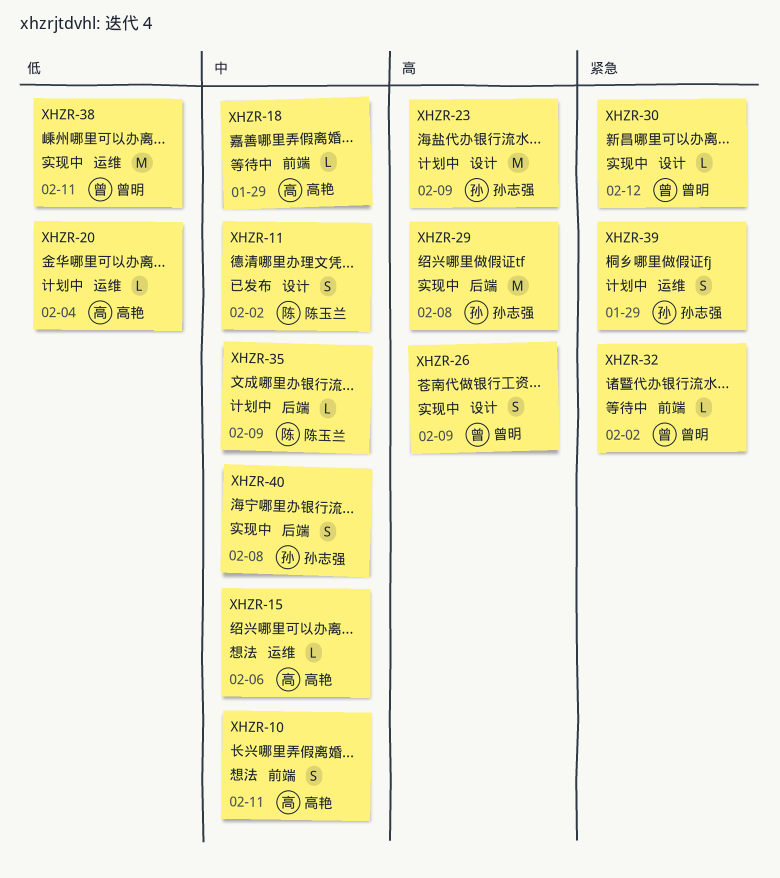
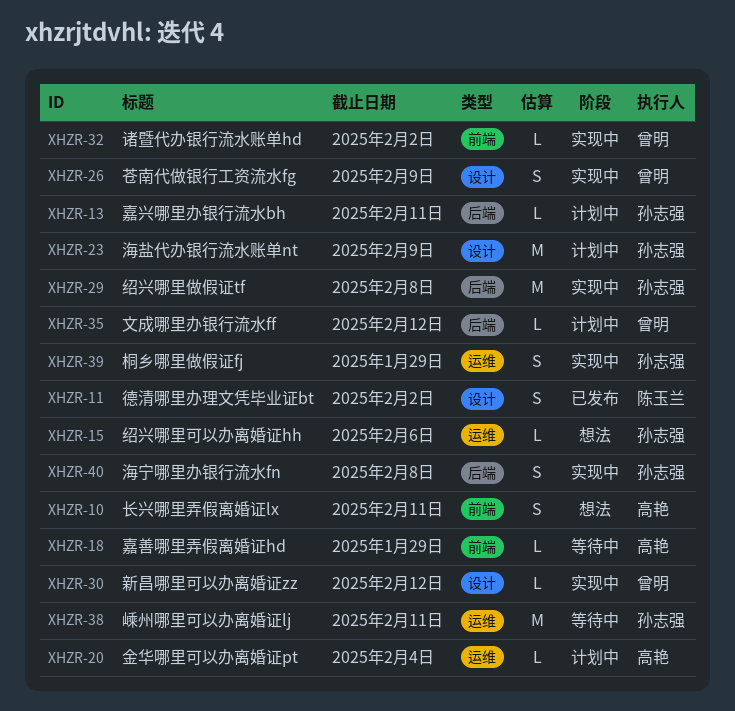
XHZR-13: none -> present
XHZR-15, owner: 高艳 -> 孙志强
XHZR-32, status: 等待中 -> 实现中
XHZR-35, owner: 陈玉兰 -> 曾明
XHZR-35, due: Feb 9 -> Feb 12
XHZR-38, status: 实现中 -> 等待中
XHZR-38, owner: 曾明 -> 孙志强
XHZR-39, status: 计划中 -> 实现中

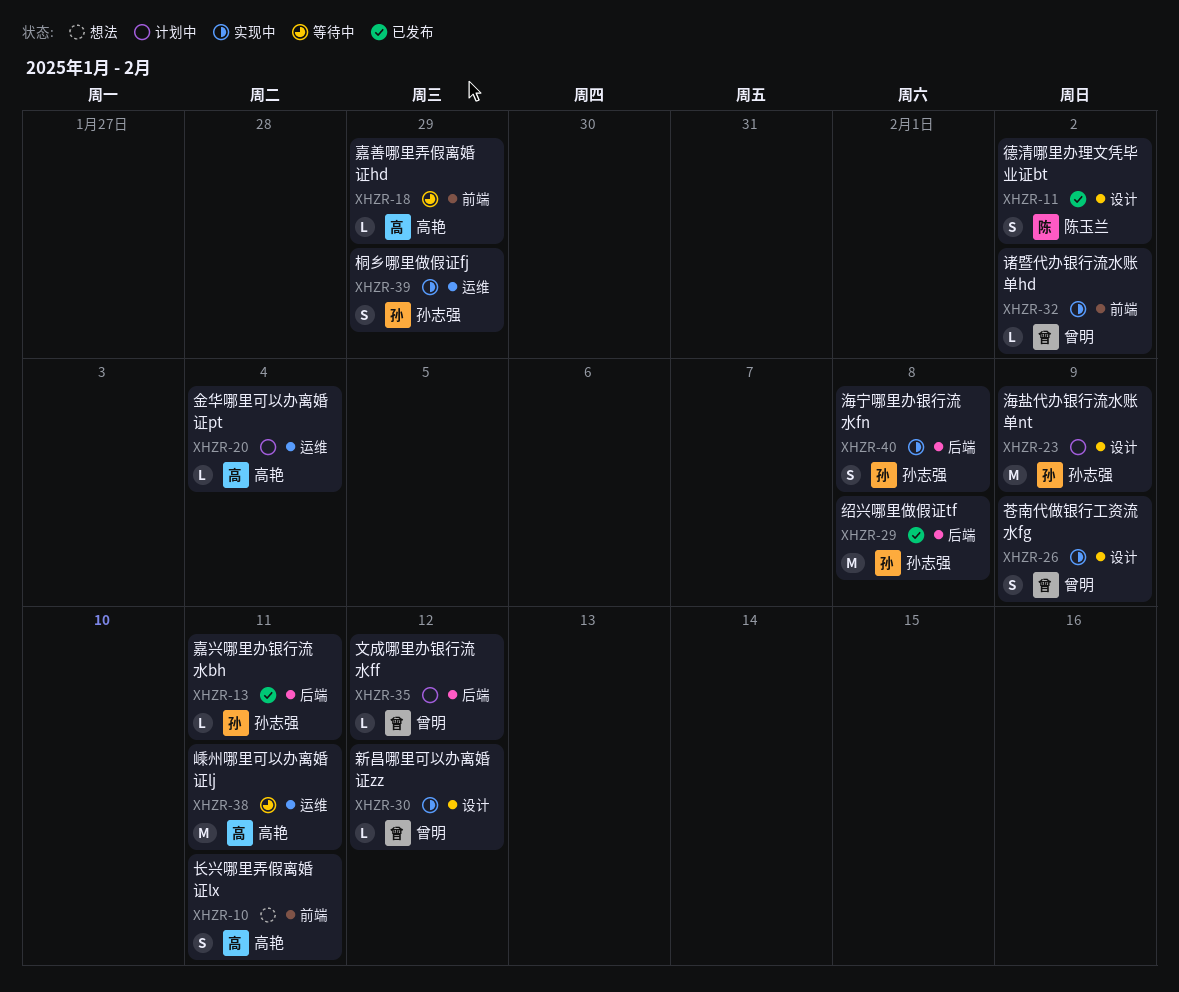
XHZR-13, status: 计划中 -> 已发布
XHZR-15: present -> none
XHZR-29, status: 实现中 -> 已发布
XHZR-38, owner: 孙志强 -> 高艳

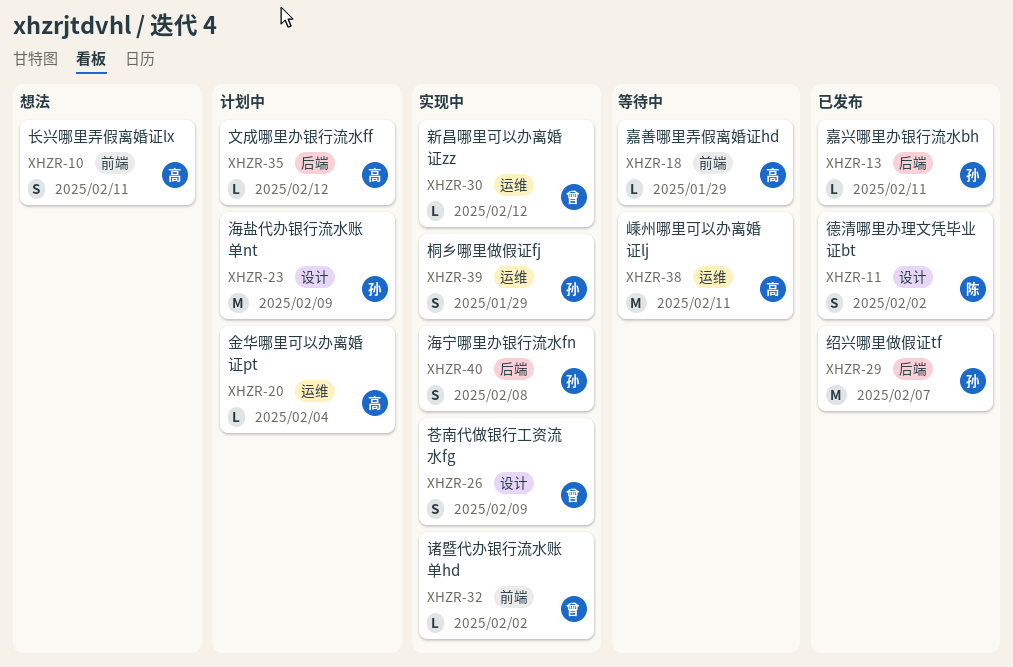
XHZR-29, due: Feb 8 -> Feb 7
XHZR-30, label: 设计 -> 运维
XHZR-35, owner: 曾明 -> 高艳

